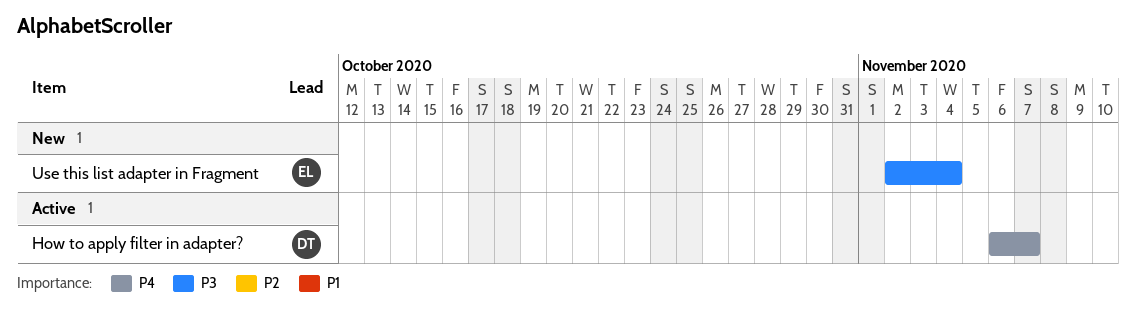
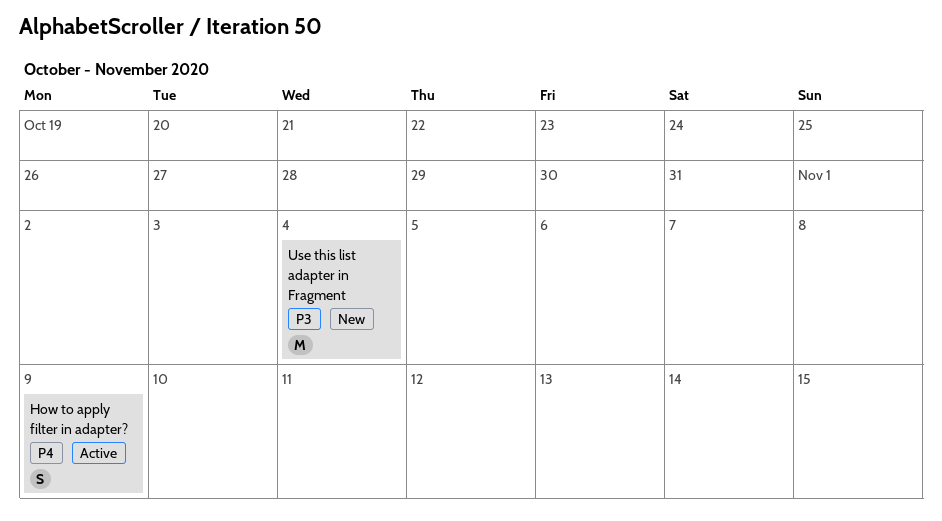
How to apply filter in adapter?, due: Nov 7 -> Nov 9

